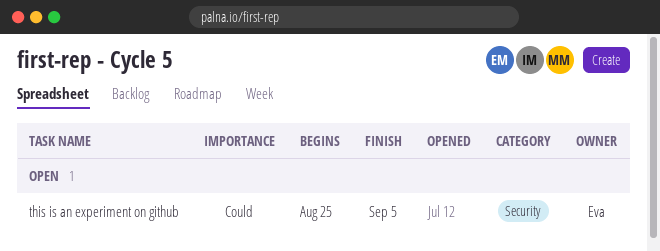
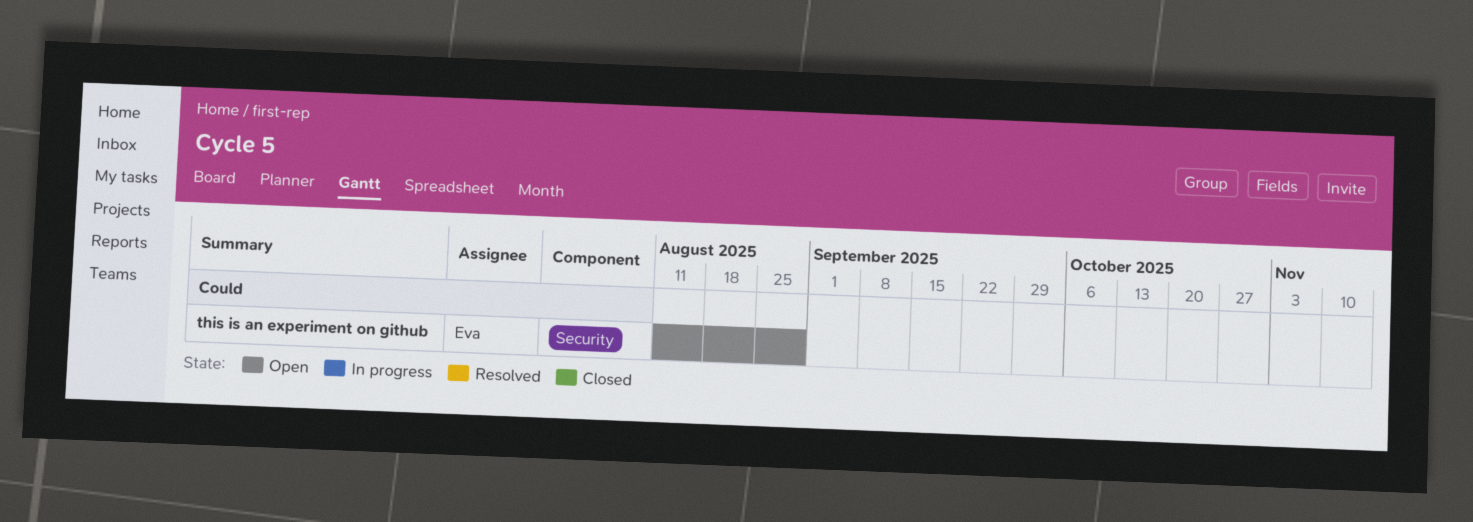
this is an experiment on github, start: Aug 25 -> Aug 11
this is an experiment on github, due: Sep 5 -> Aug 29

